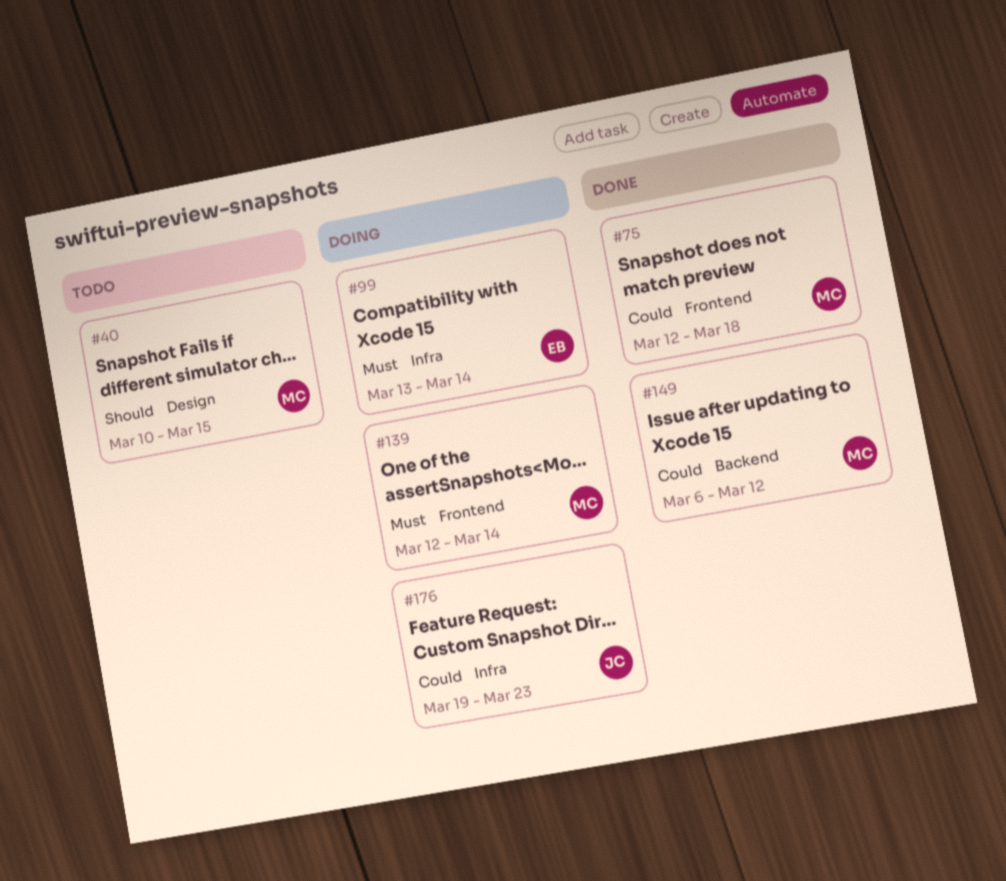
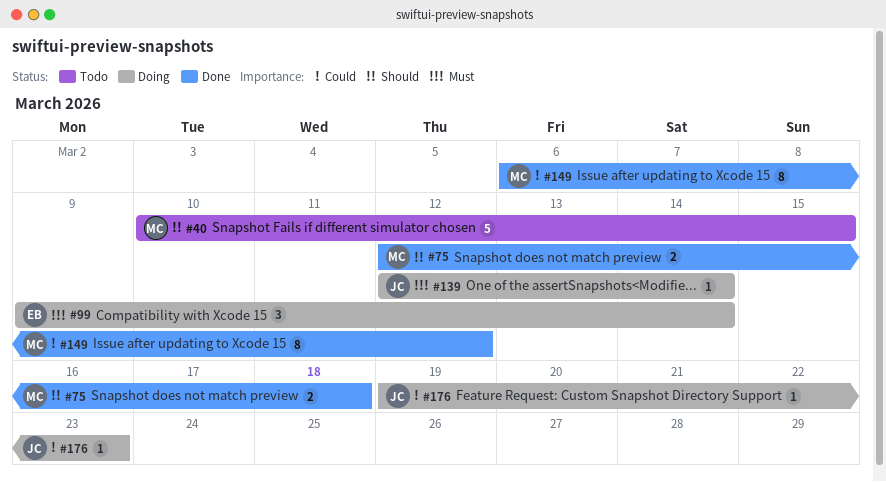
#75, priority: Could -> Should
#99, start: Mar 13 -> Mar 9
#139, owner: MC -> JC

